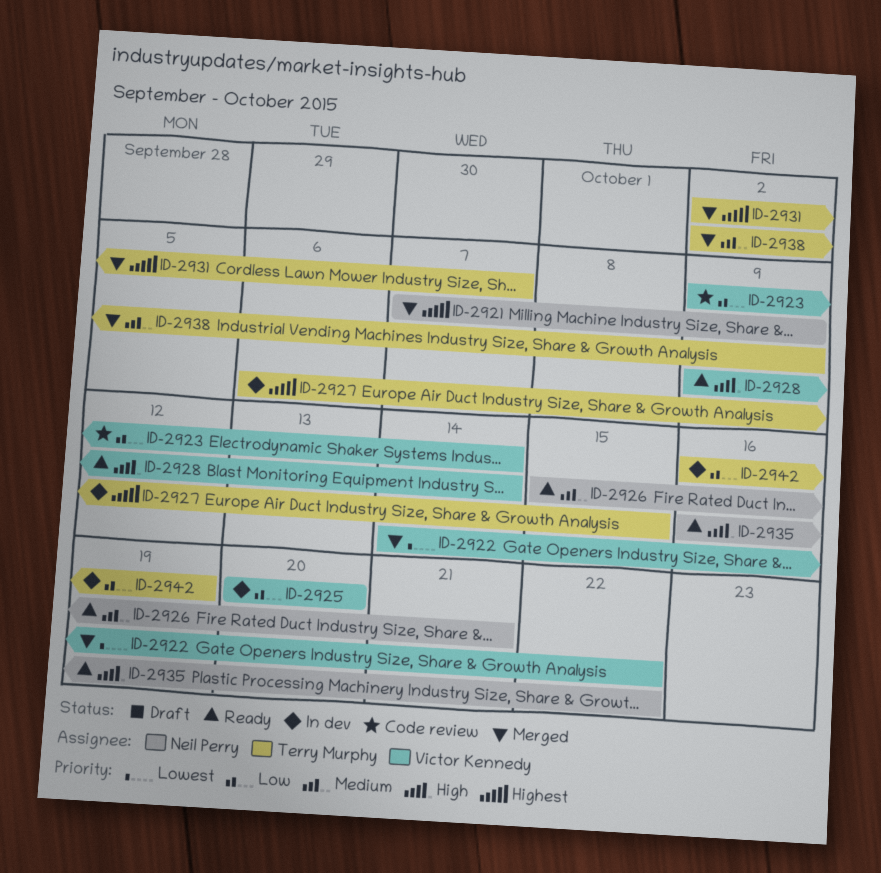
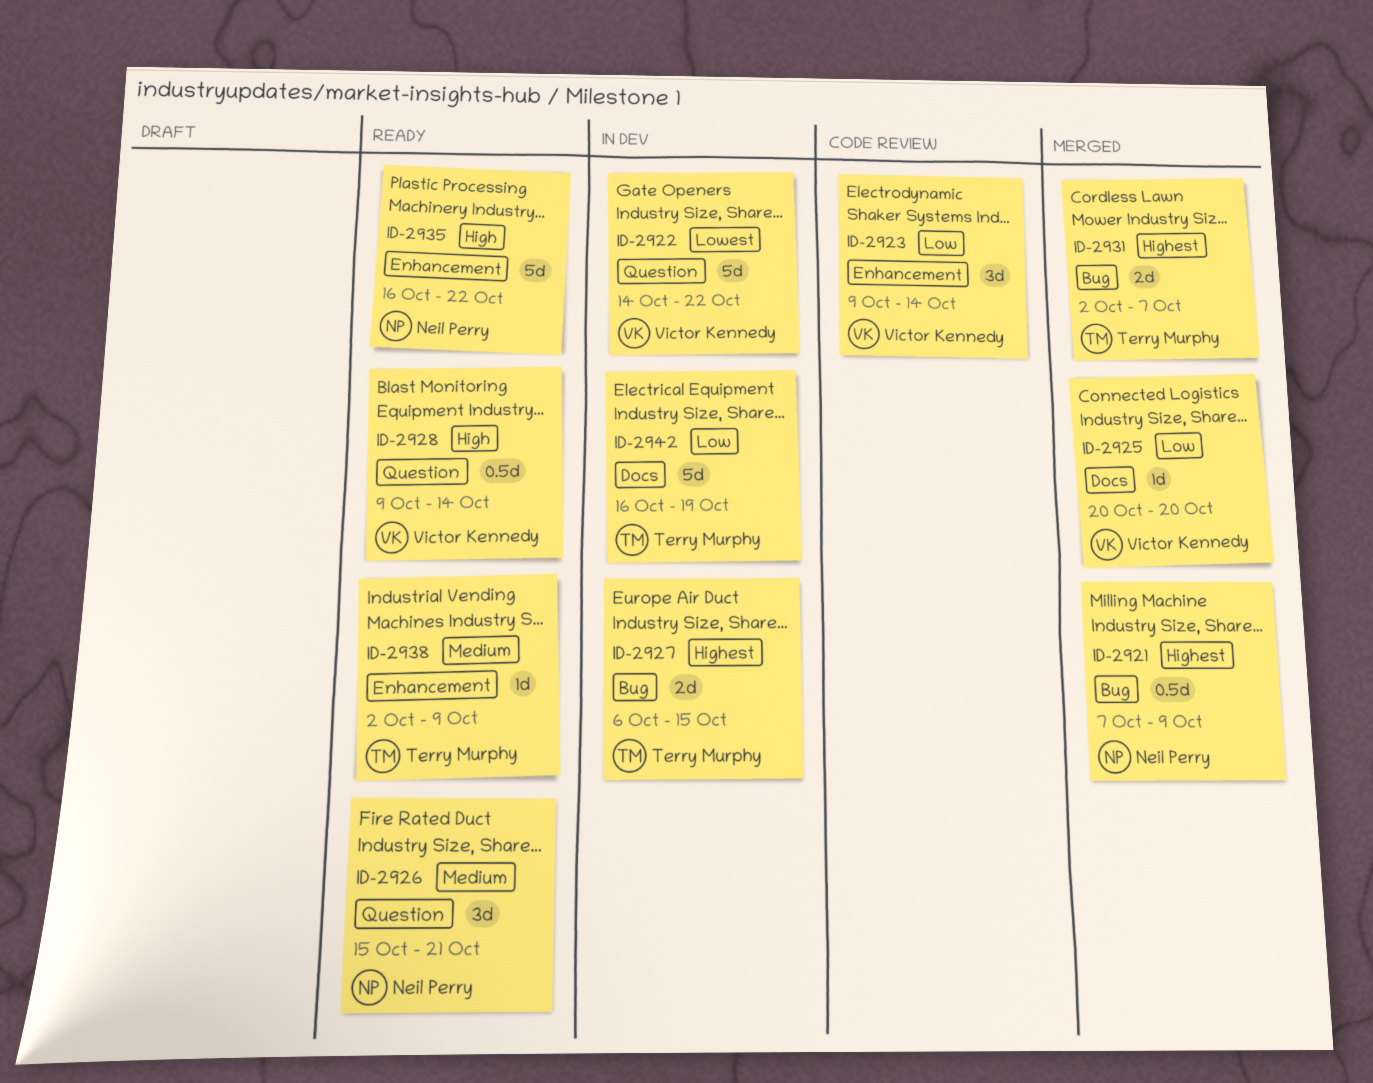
ID-2922, status: Merged -> In dev
ID-2925, status: In dev -> Merged
ID-2938, status: Merged -> Ready

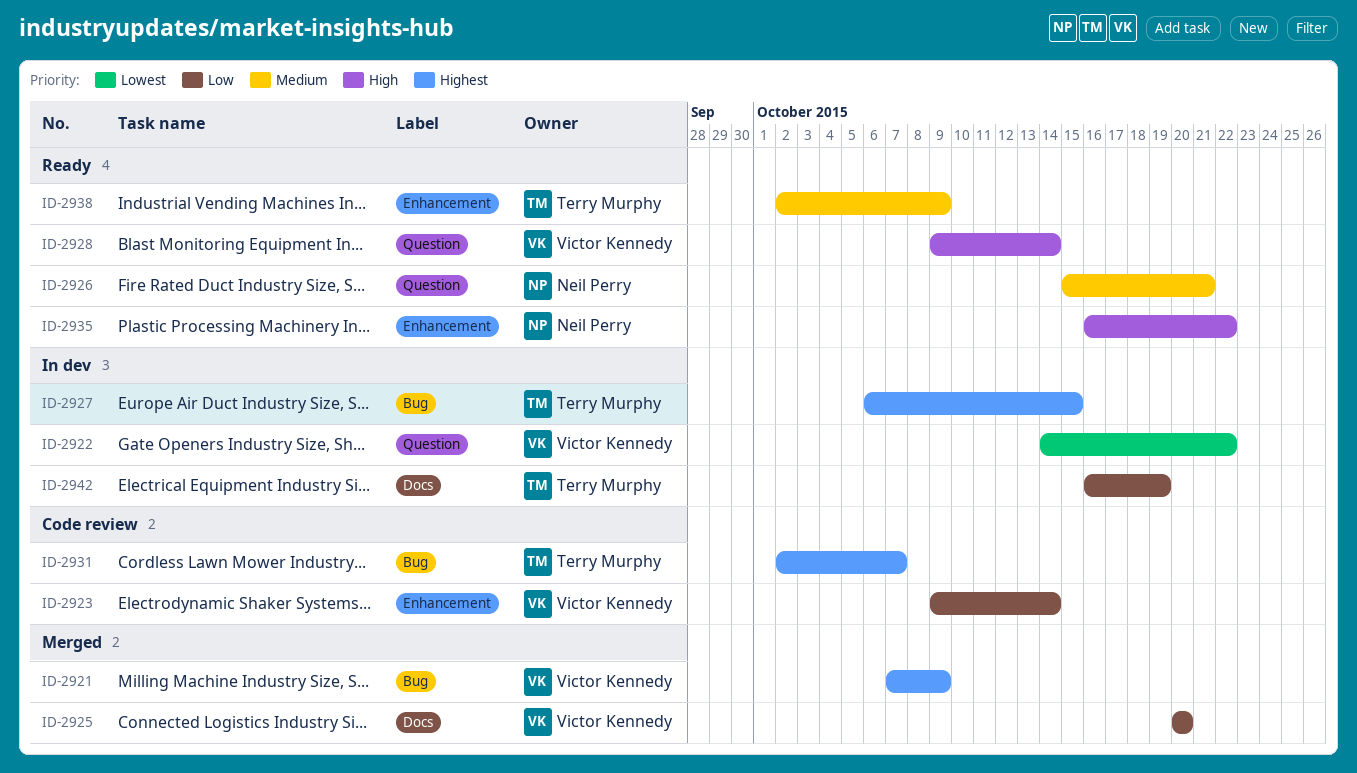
ID-2921, owner: Neil Perry -> Victor Kennedy
ID-2931, status: Merged -> Code review

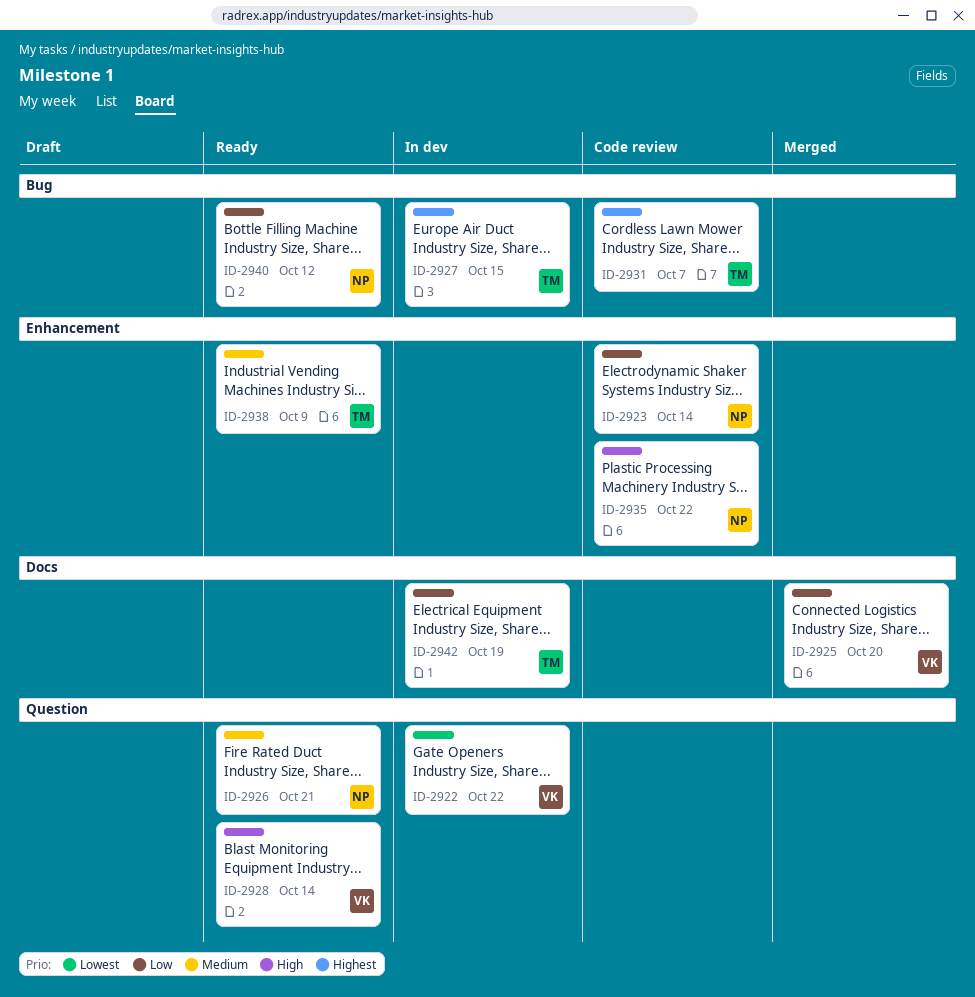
ID-2921: present -> none
ID-2923, owner: Victor Kennedy -> Neil Perry
ID-2935, status: Ready -> Code review
ID-2940: none -> present

